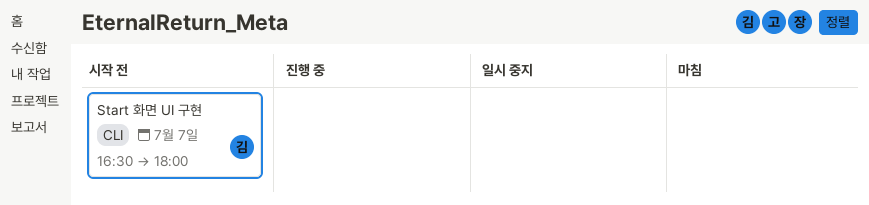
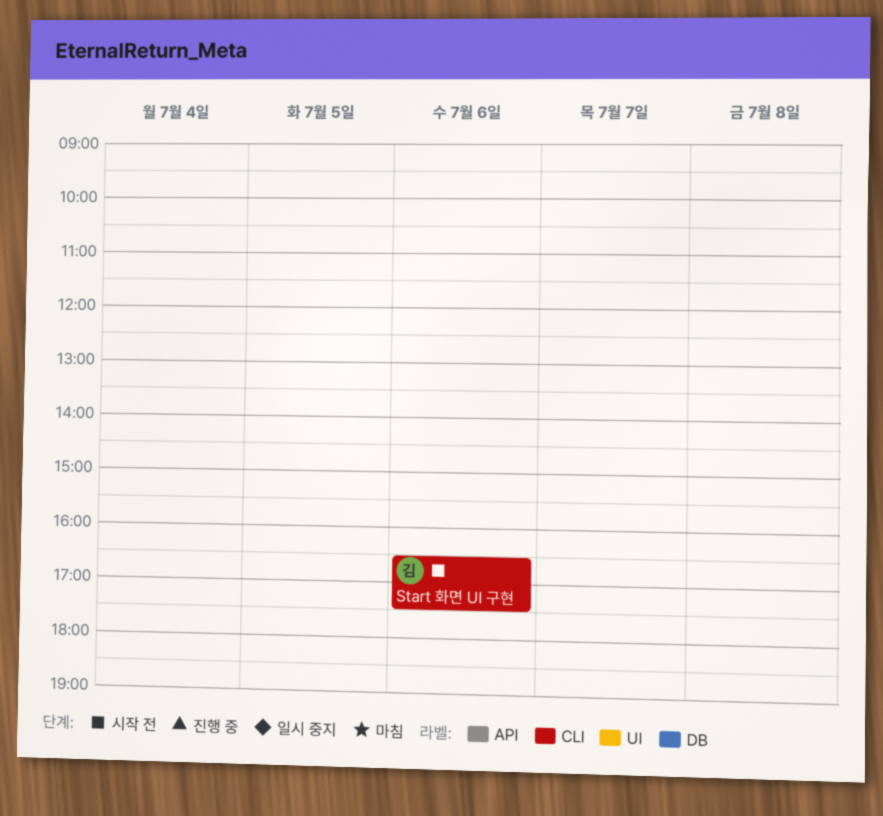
Start 화면 UI 구현, day: Jul 7 -> Jul 6
Start 화면 UI 구현, ends: 18:00 -> 17:30

